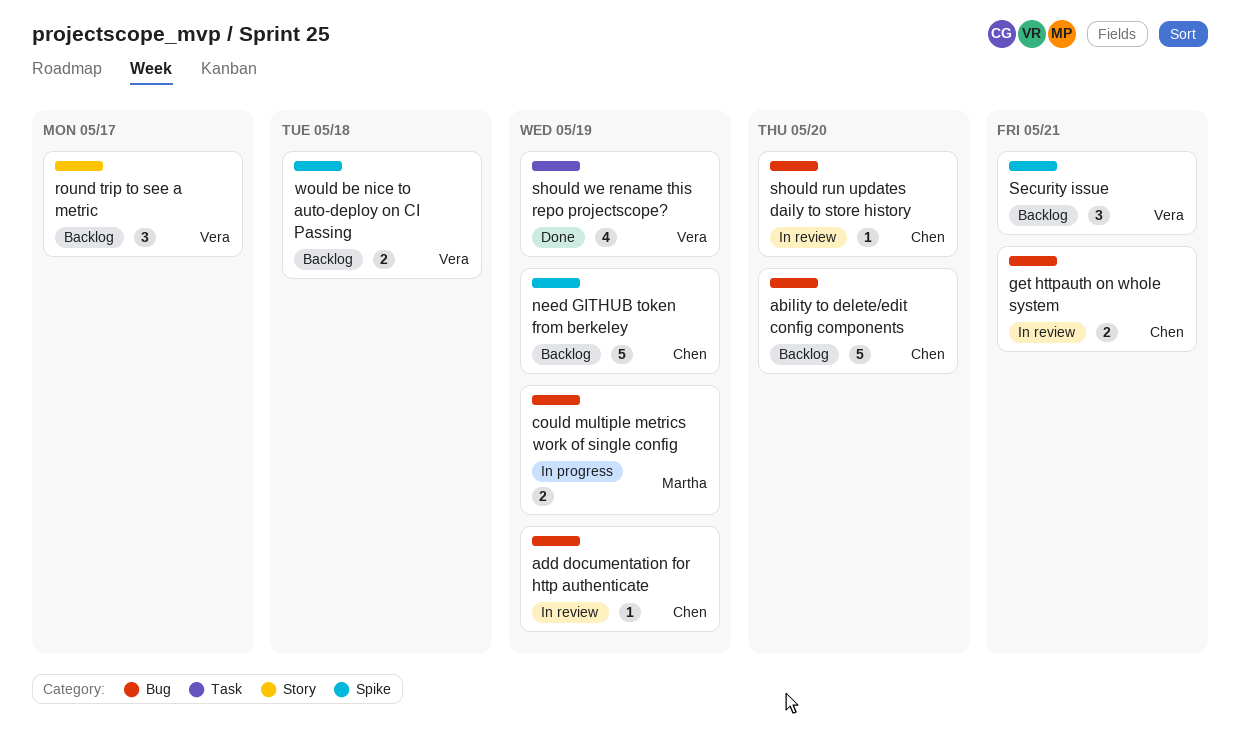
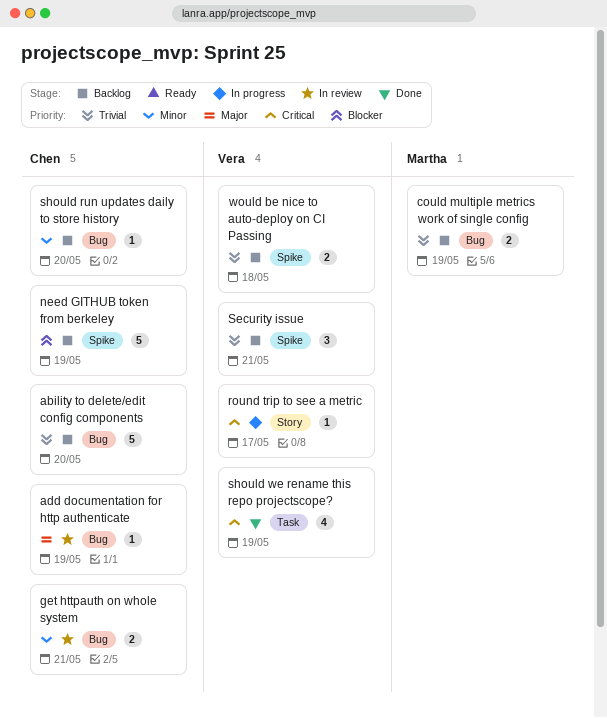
could multiple metrics work of single config, status: In progress -> Backlog
round trip to see a metric, status: Backlog -> In progress
round trip to see a metric, estimate: 3 -> 1
should run updates daily to store history, status: In review -> Backlog

